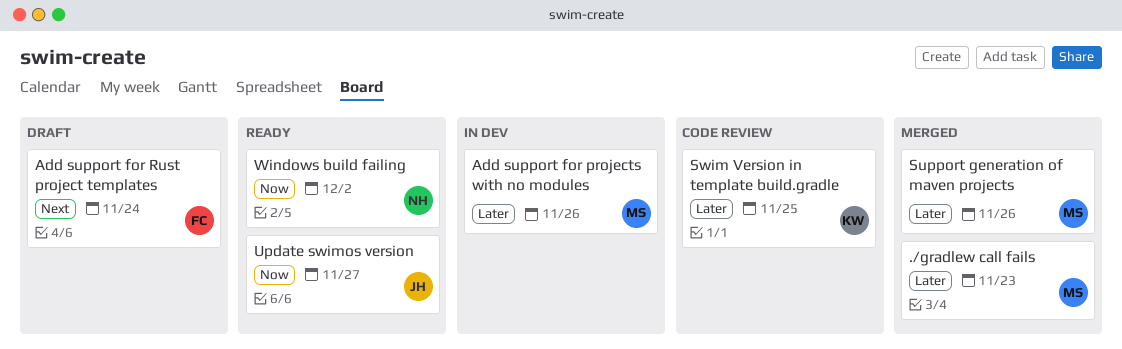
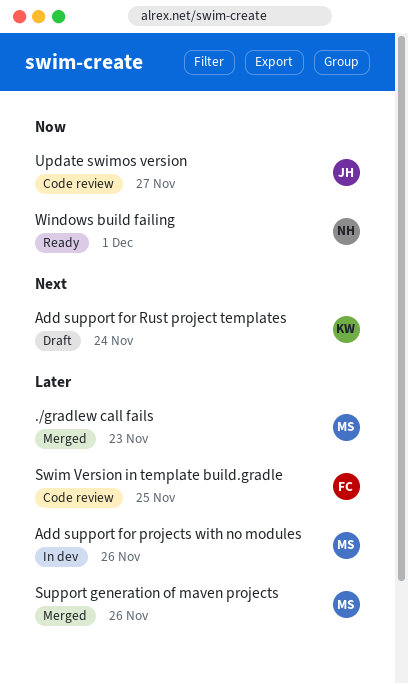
Add support for Rust project templates, owner: FC -> KW
Swim Version in template build.gradle, owner: KW -> FC
Update swimos version, status: Ready -> Code review
Windows build failing, due: Dec 2 -> Dec 1

